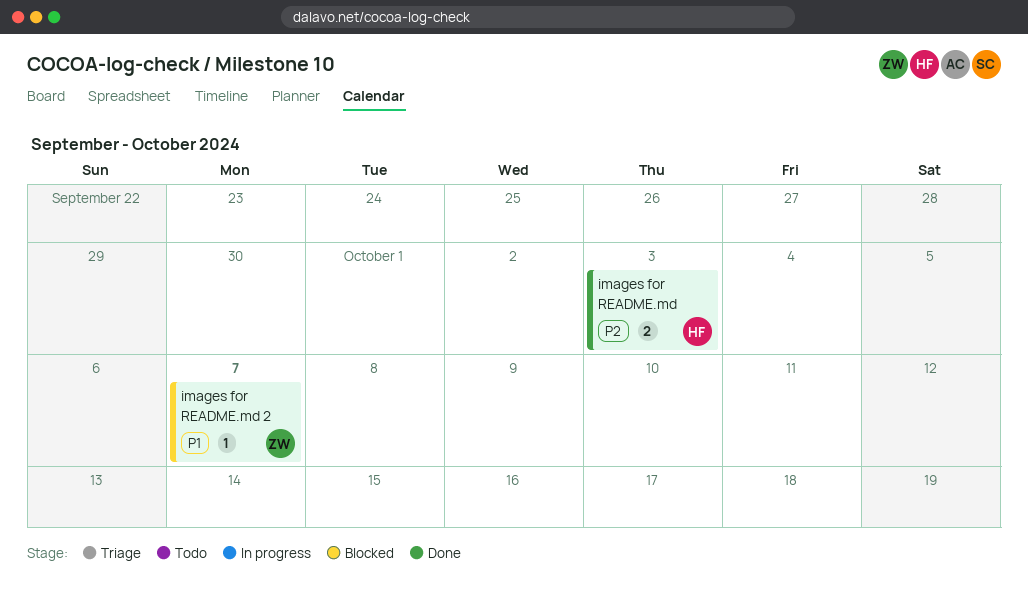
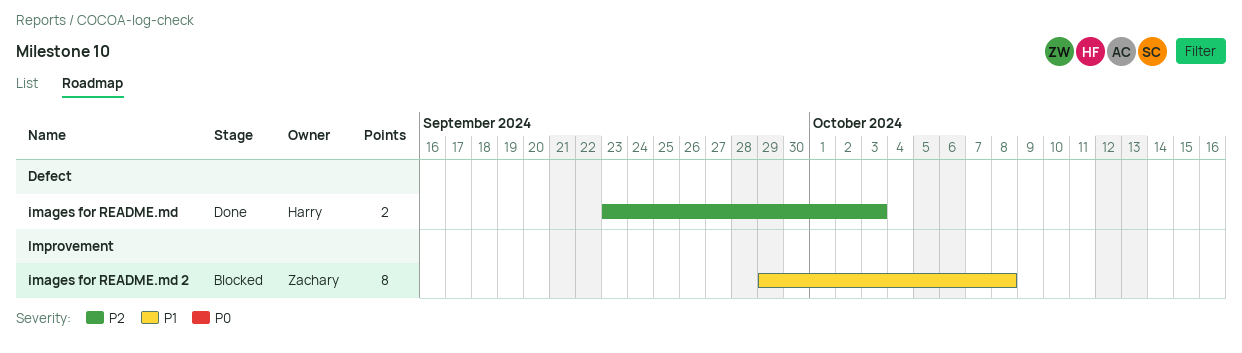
images for README.md 2, estimate: 1 -> 8
images for README.md 2, due: Oct 7 -> Oct 8

